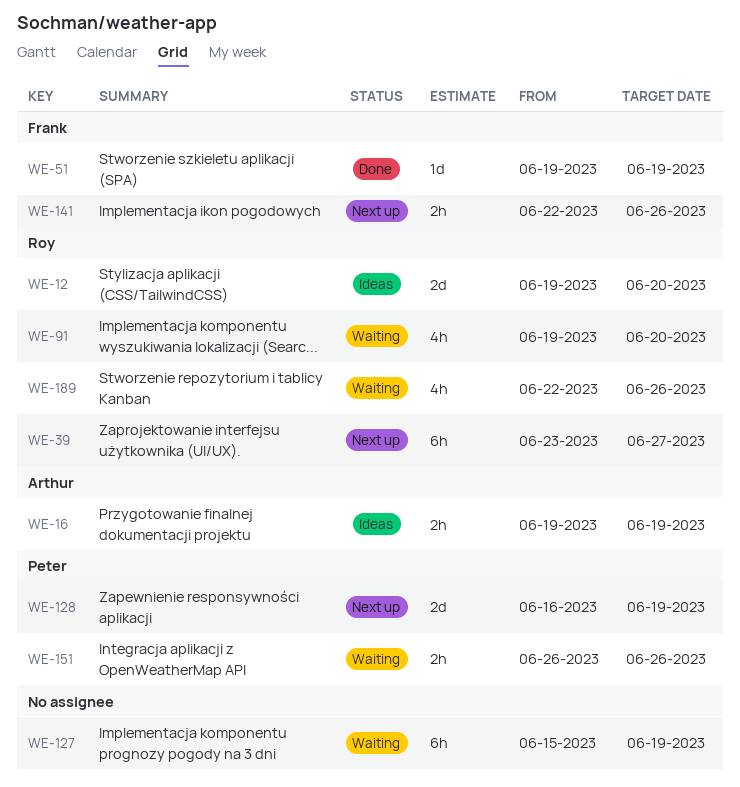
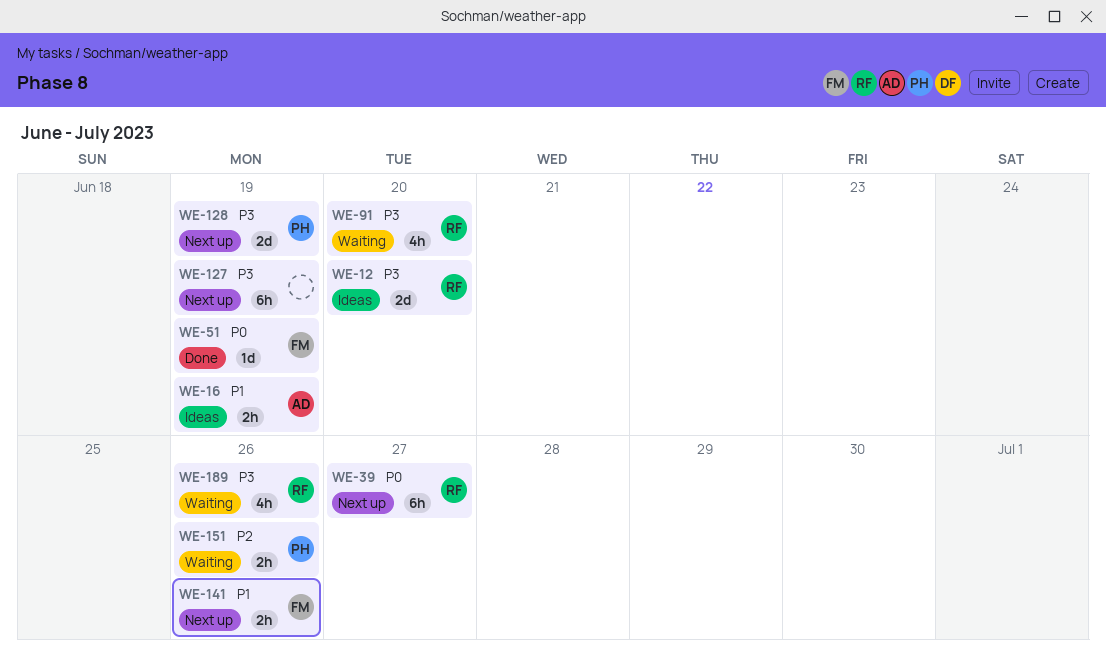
WE-127, status: Waiting -> Next up

